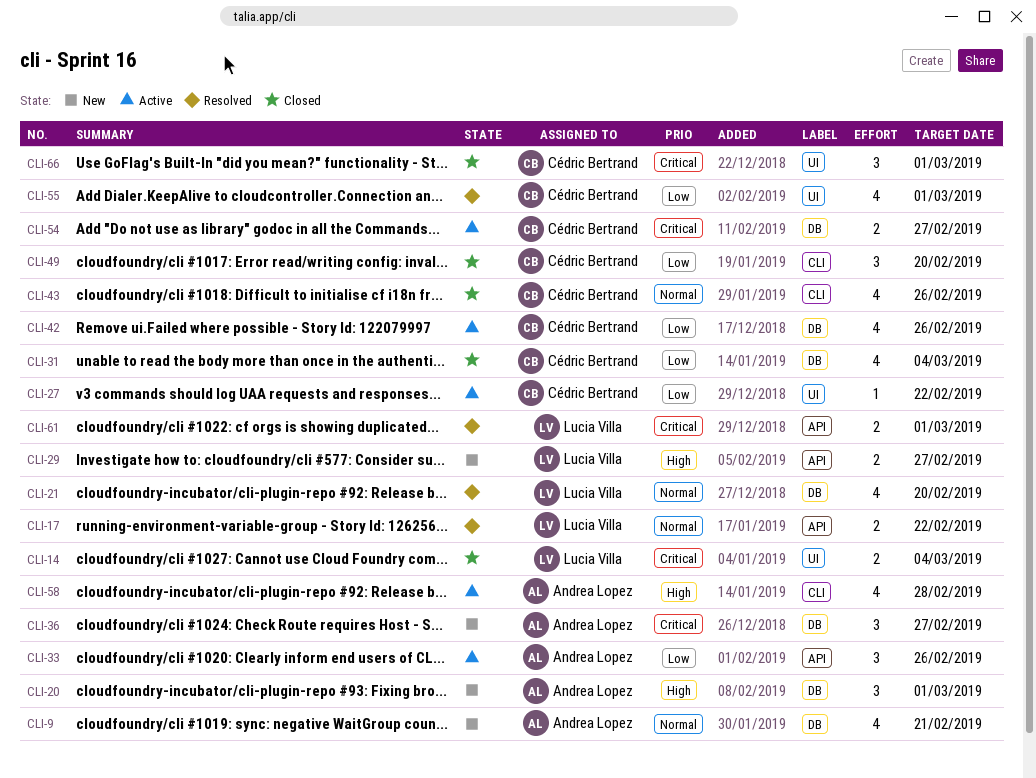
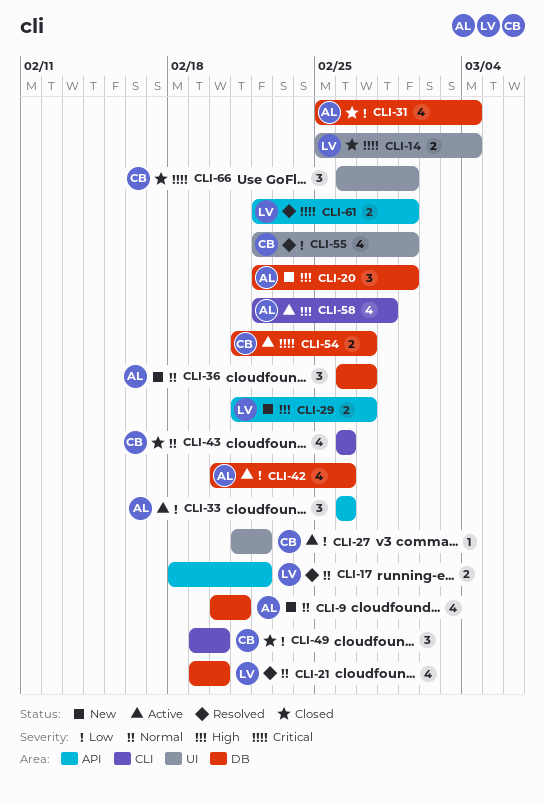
CLI-31, owner: Cédric Bertrand -> Andrea Lopez
CLI-36, priority: Critical -> Normal
CLI-42, owner: Cédric Bertrand -> Andrea Lopez

